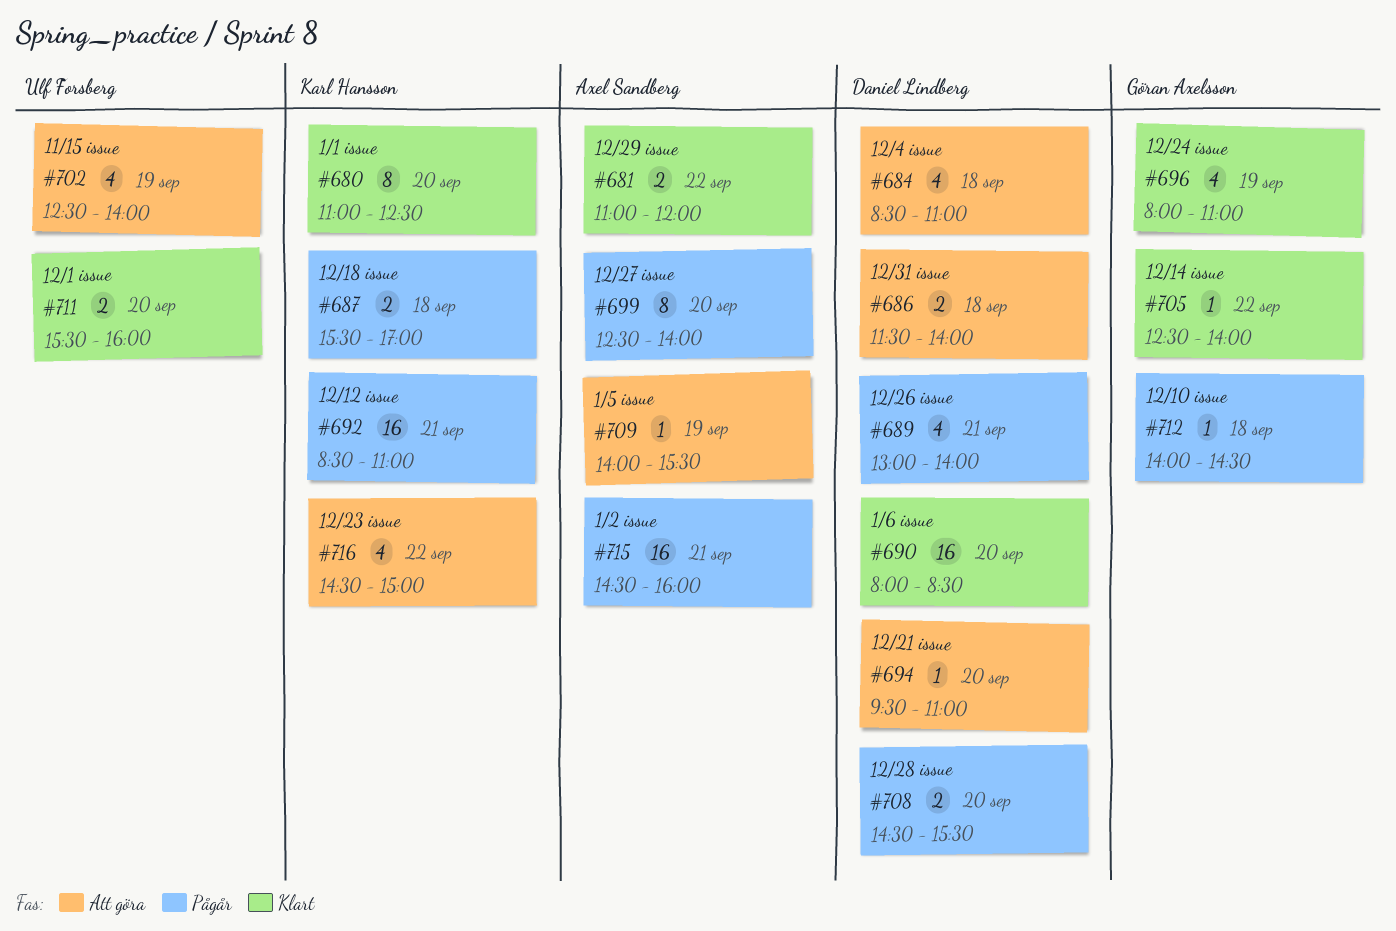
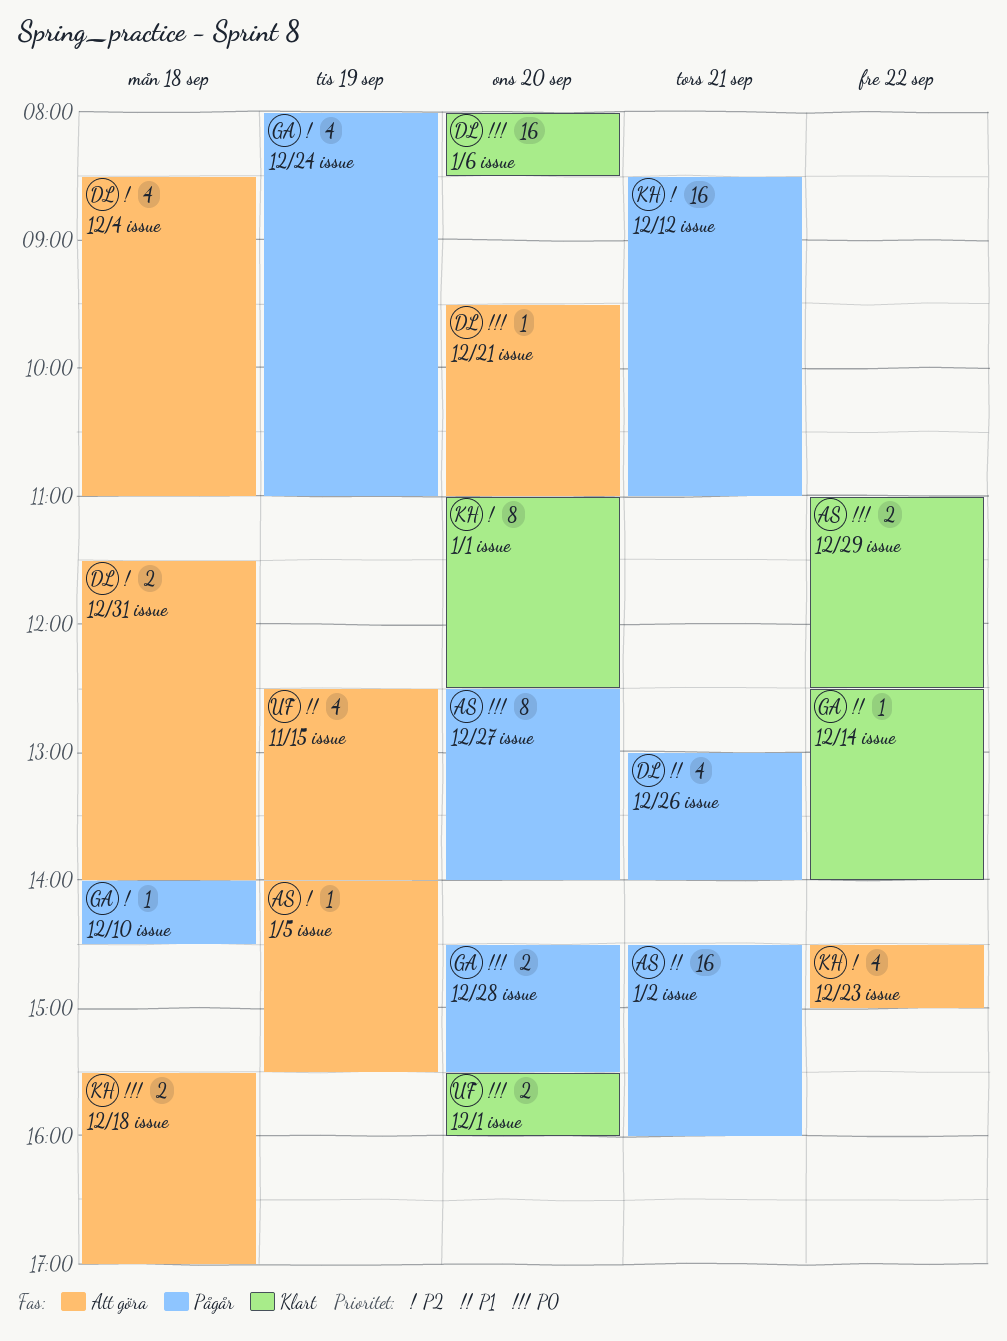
12/18 issue, status: Pågår -> Att göra
12/24 issue, status: Klart -> Pågår
12/28 issue, owner: Daniel Lindberg -> Göran Axelsson
12/29 issue, ends: 12:00 -> 12:30

